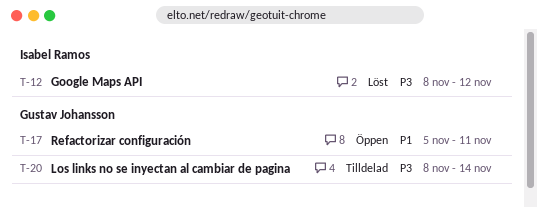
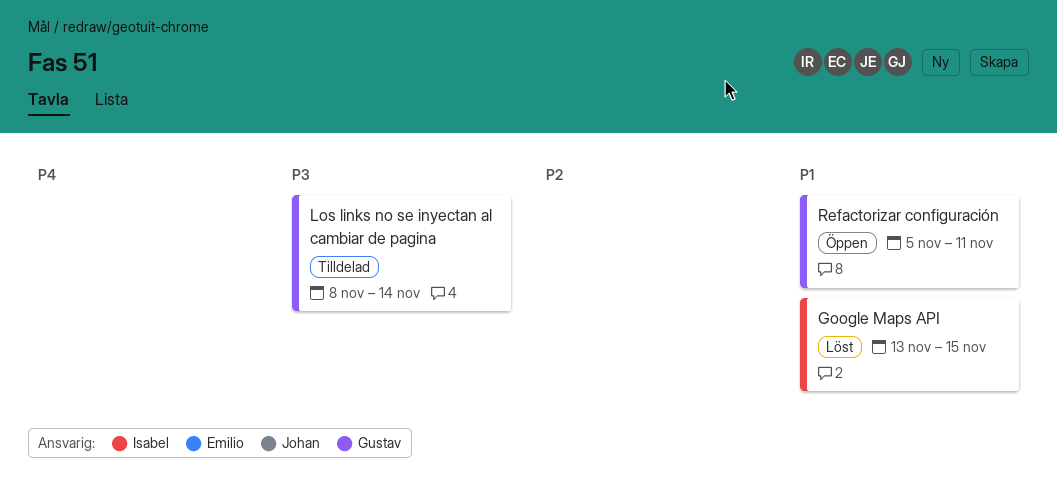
Google Maps API, priority: P3 -> P1
Google Maps API, start: Nov 8 -> Nov 13
Google Maps API, due: Nov 12 -> Nov 15

